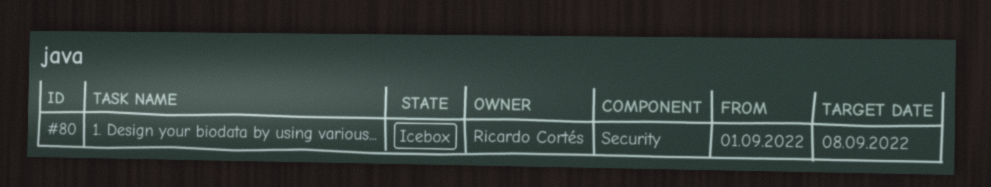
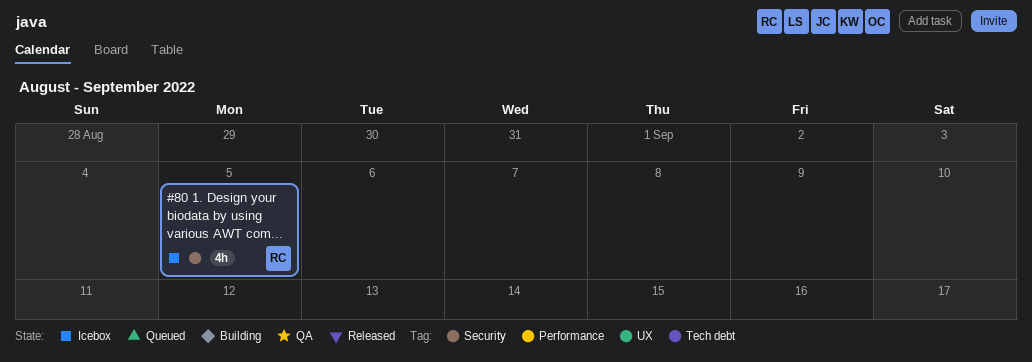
#80, due: Sep 8 -> Sep 5

